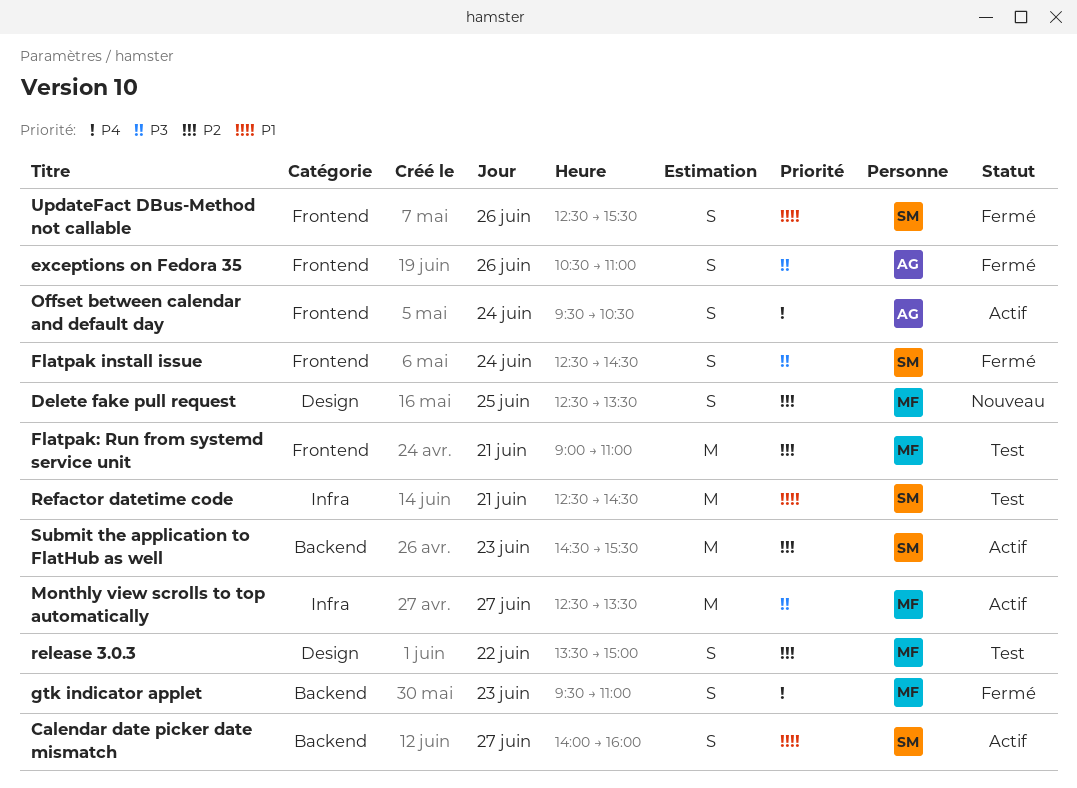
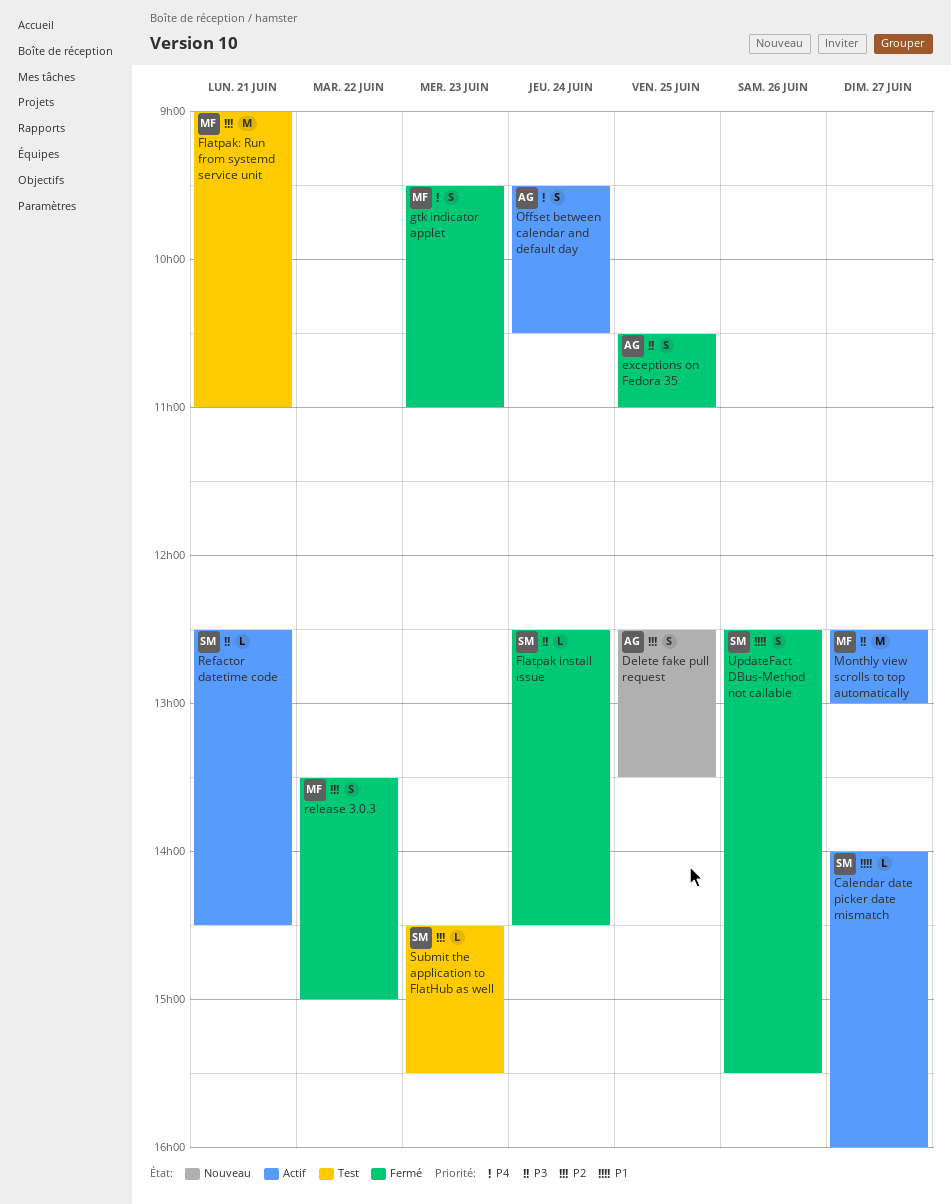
Calendar date picker date mismatch, estimate: S -> L
Delete fake pull request, owner: MF -> AG
exceptions on Fedora 35, day: Jun 26 -> Jun 25
Flatpak install issue, estimate: S -> L
Monthly view scrolls to top automatically, ends: 13:30 -> 13:00
Refactor datetime code, status: Test -> Actif
Refactor datetime code, priority: P1 -> P3
Refactor datetime code, estimate: M -> L
release 3.0.3, status: Test -> Fermé
Submit the application to FlatHub as well, status: Actif -> Test
Submit the application to FlatHub as well, estimate: M -> L

